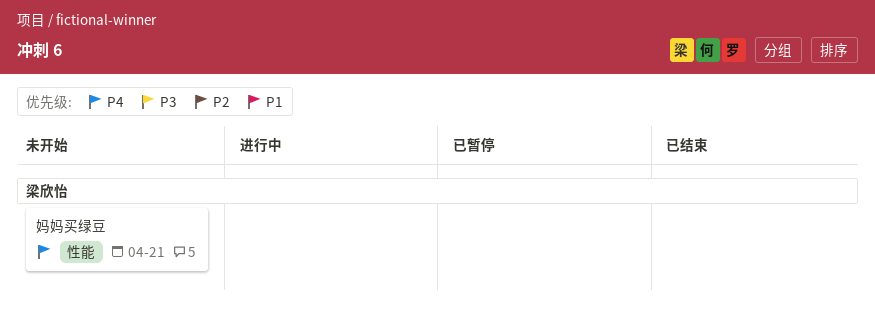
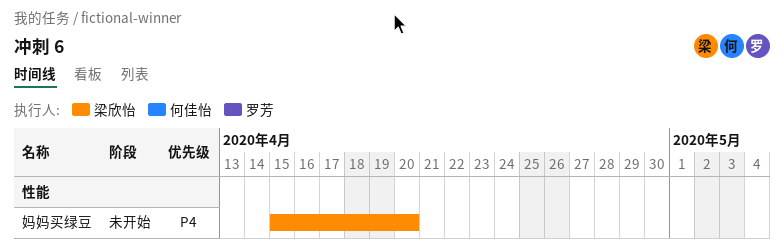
妈妈买绿豆, due: Apr 21 -> Apr 20

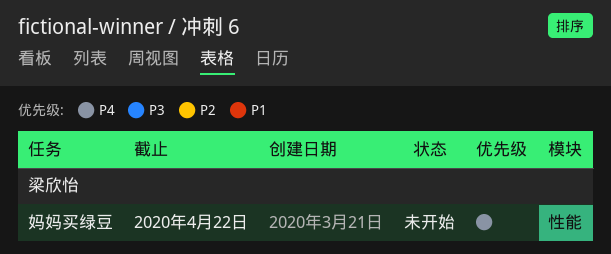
妈妈买绿豆, due: Apr 20 -> Apr 22

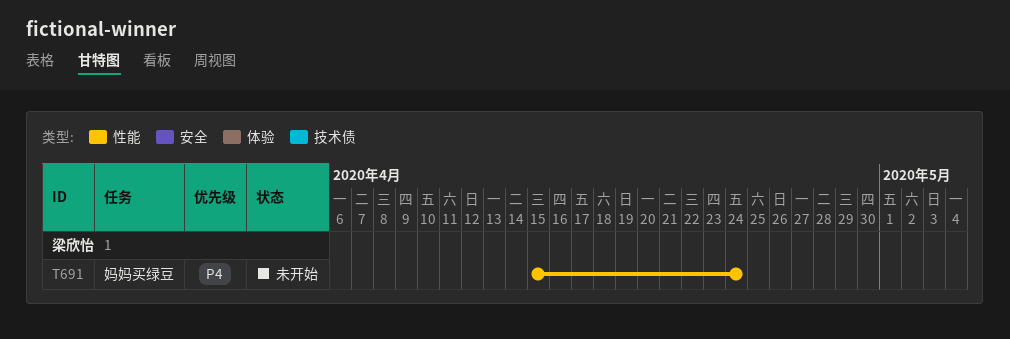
妈妈买绿豆, due: Apr 22 -> Apr 24

